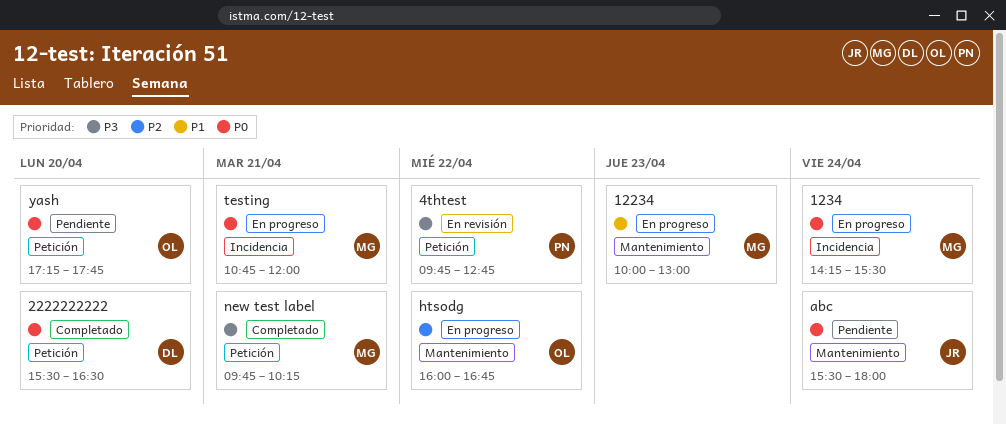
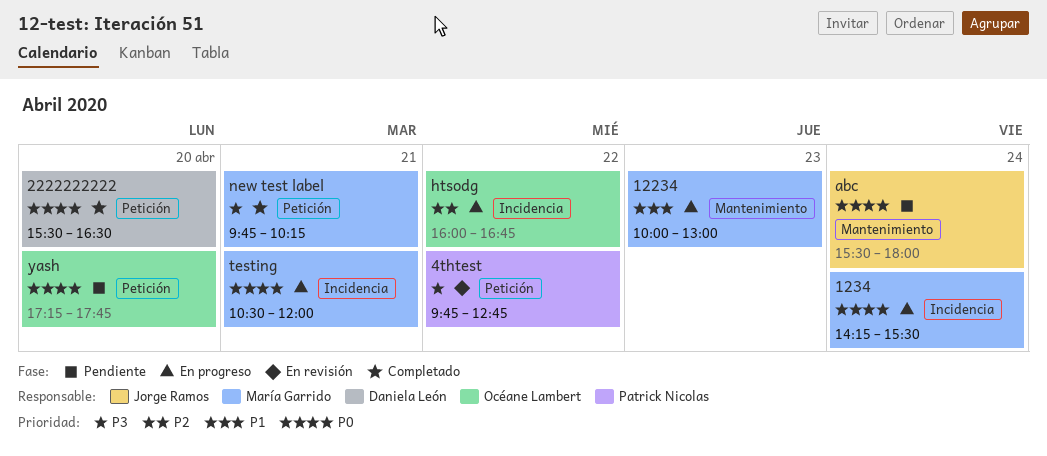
htsodg, label: Mantenimiento -> Incidencia
testing, begins: 10:45 -> 10:30

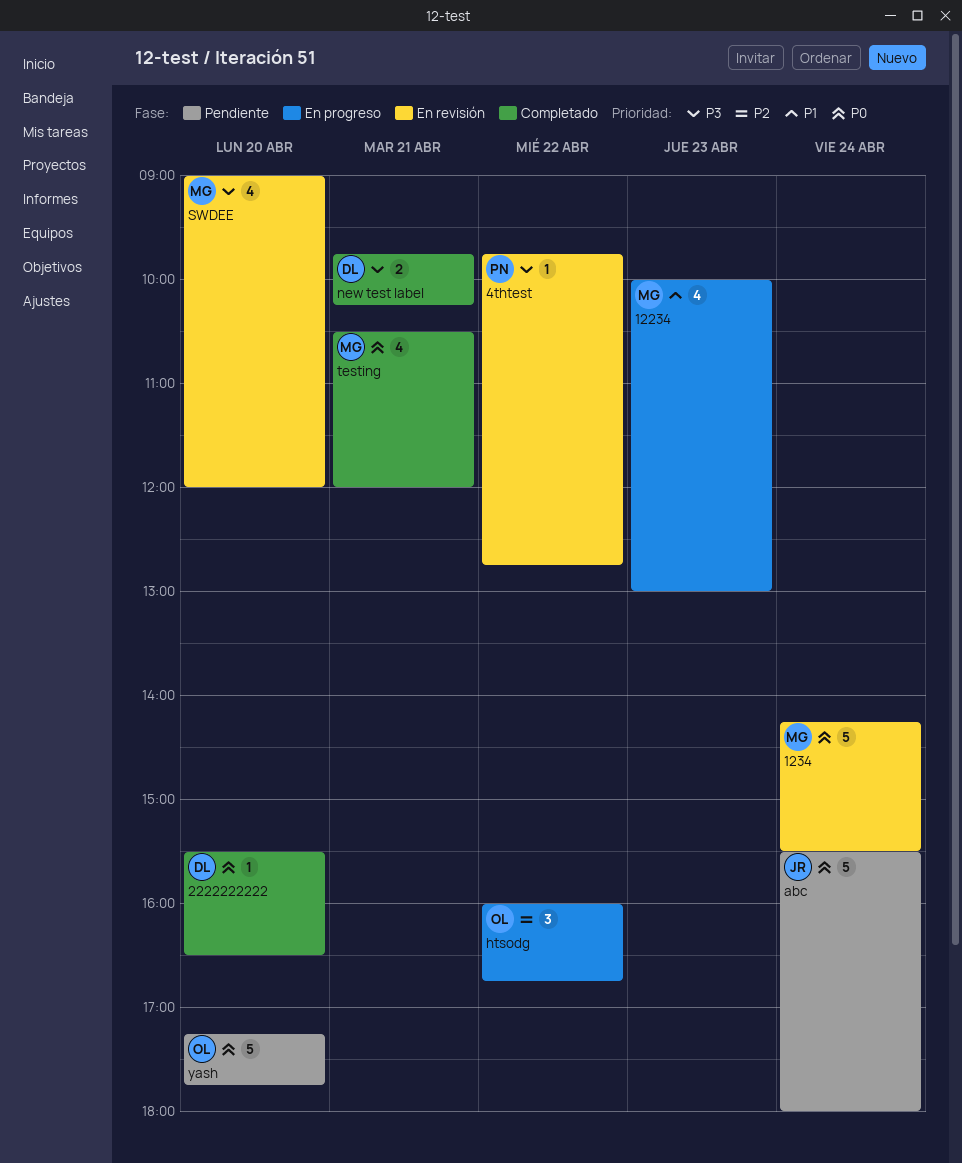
1234, status: En progreso -> En revisión
new test label, owner: María Garrido -> Daniela León
SWDEE: none -> present
testing, status: En progreso -> Completado

